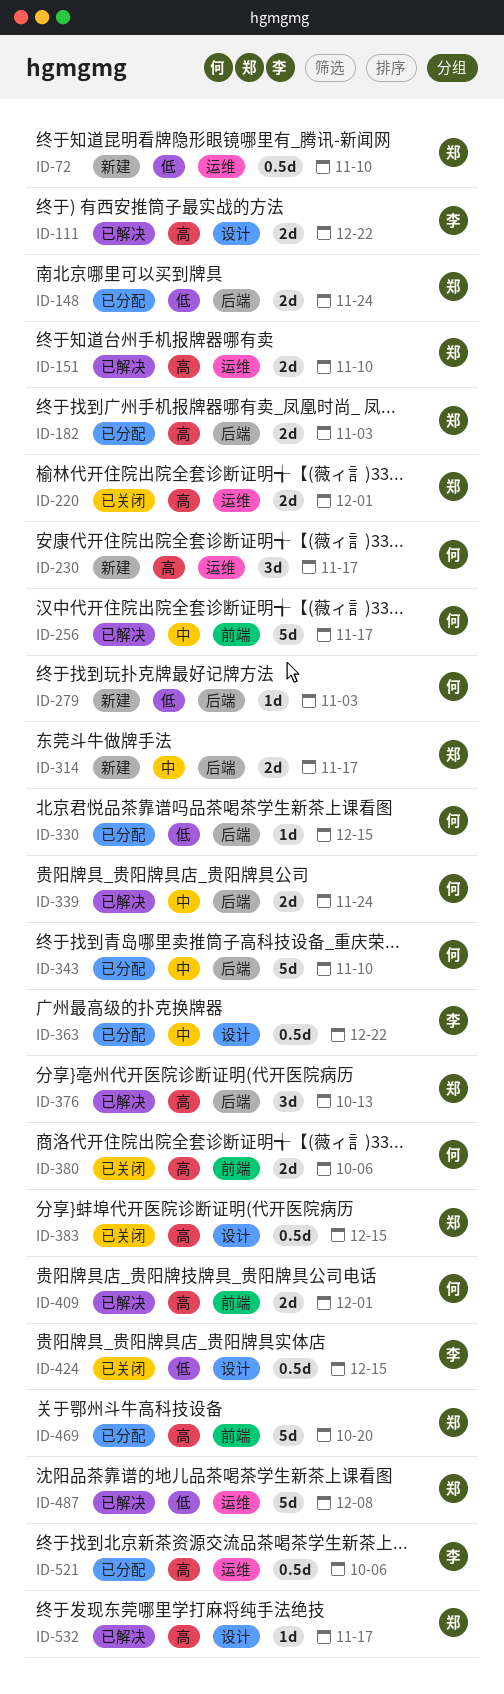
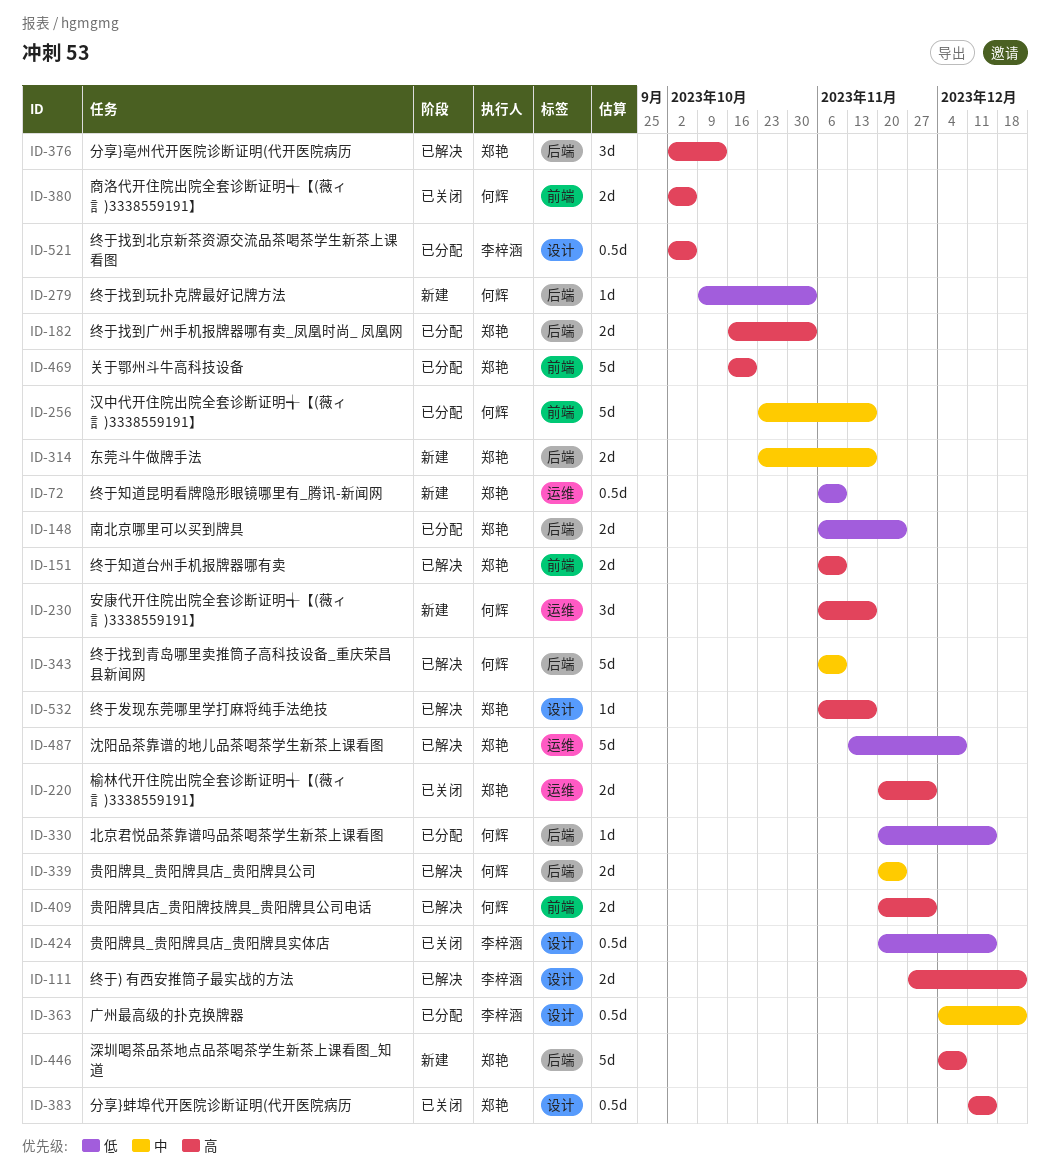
ID-151, label: 运维 -> 前端
ID-256, status: 已解决 -> 已分配
ID-343, status: 已分配 -> 已解决
ID-446: none -> present
ID-521, label: 运维 -> 设计

